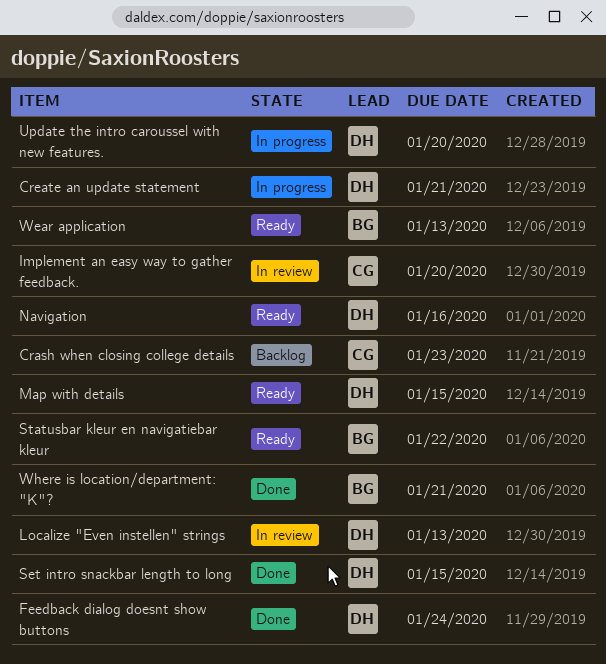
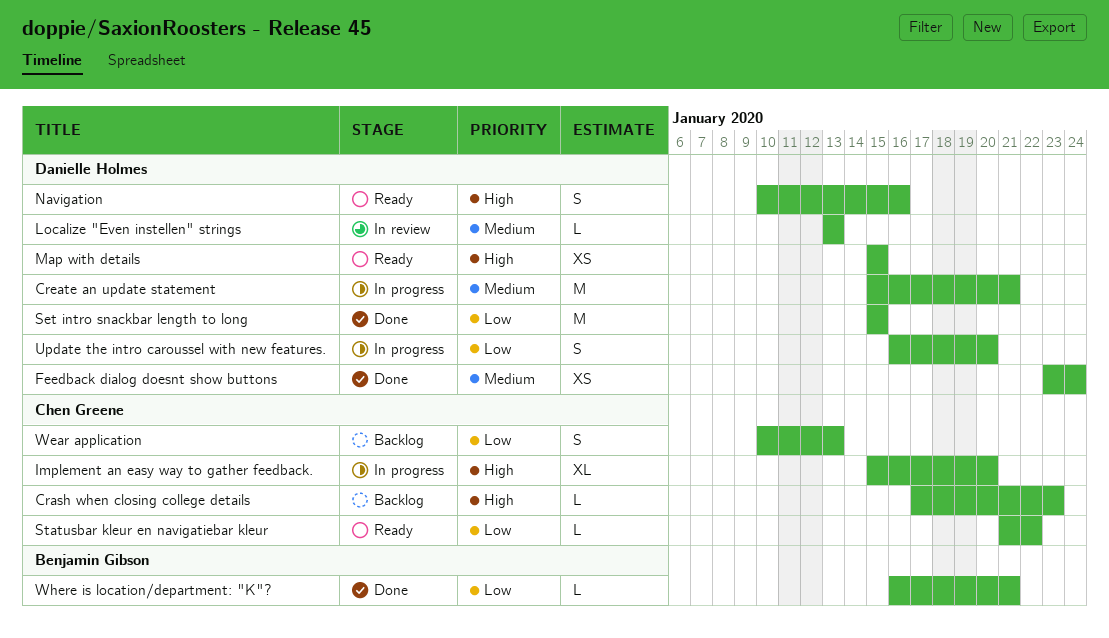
Implement an easy way to gather feedback., status: In review -> In progress
Statusbar kleur en navigatiebar kleur, owner: Benjamin Gibson -> Chen Greene
Wear application, status: Ready -> Backlog
Wear application, owner: Benjamin Gibson -> Chen Greene

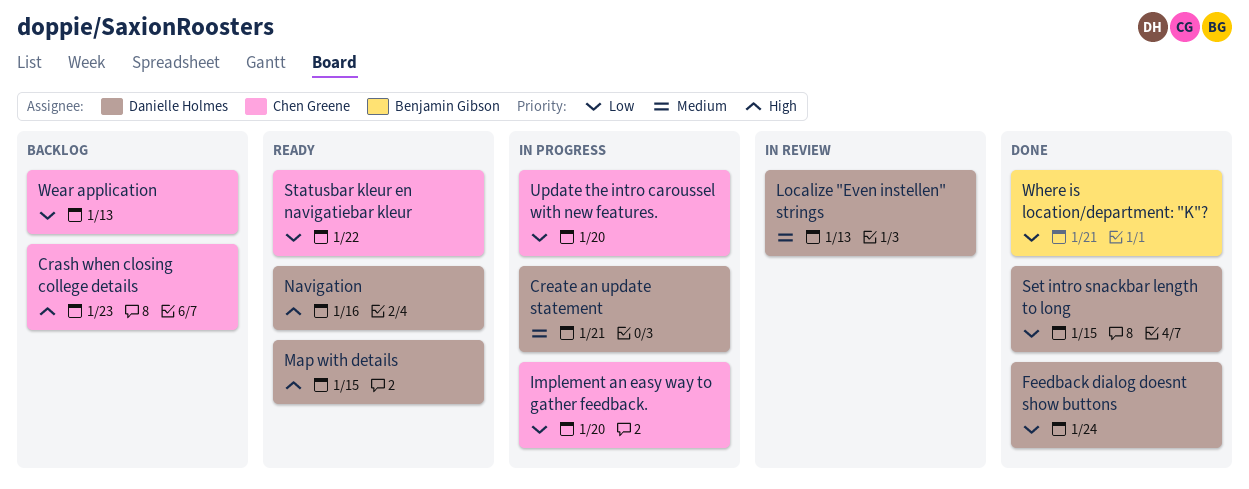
Feedback dialog doesnt show buttons, priority: Medium -> Low
Implement an easy way to gather feedback., priority: High -> Low
Update the intro caroussel with new features., owner: Danielle Holmes -> Chen Greene

